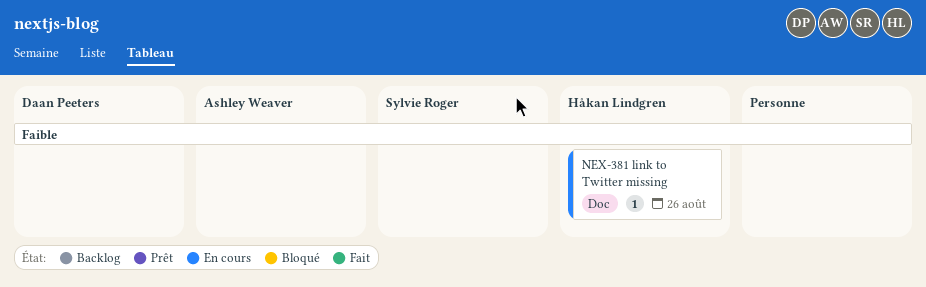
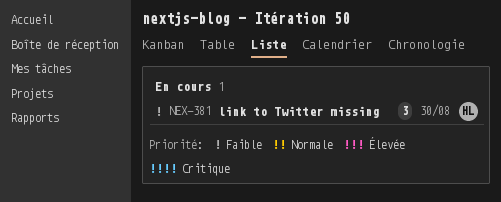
NEX-381, estimate: 1 -> 3
NEX-381, due: Aug 26 -> Aug 30

